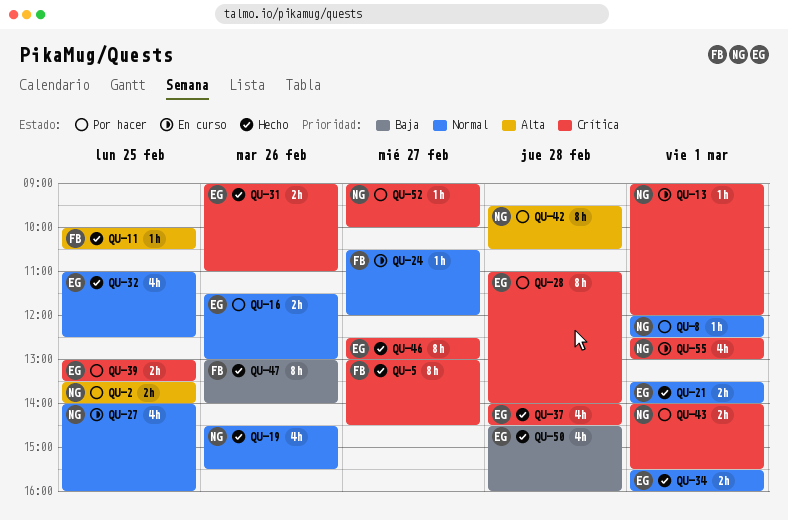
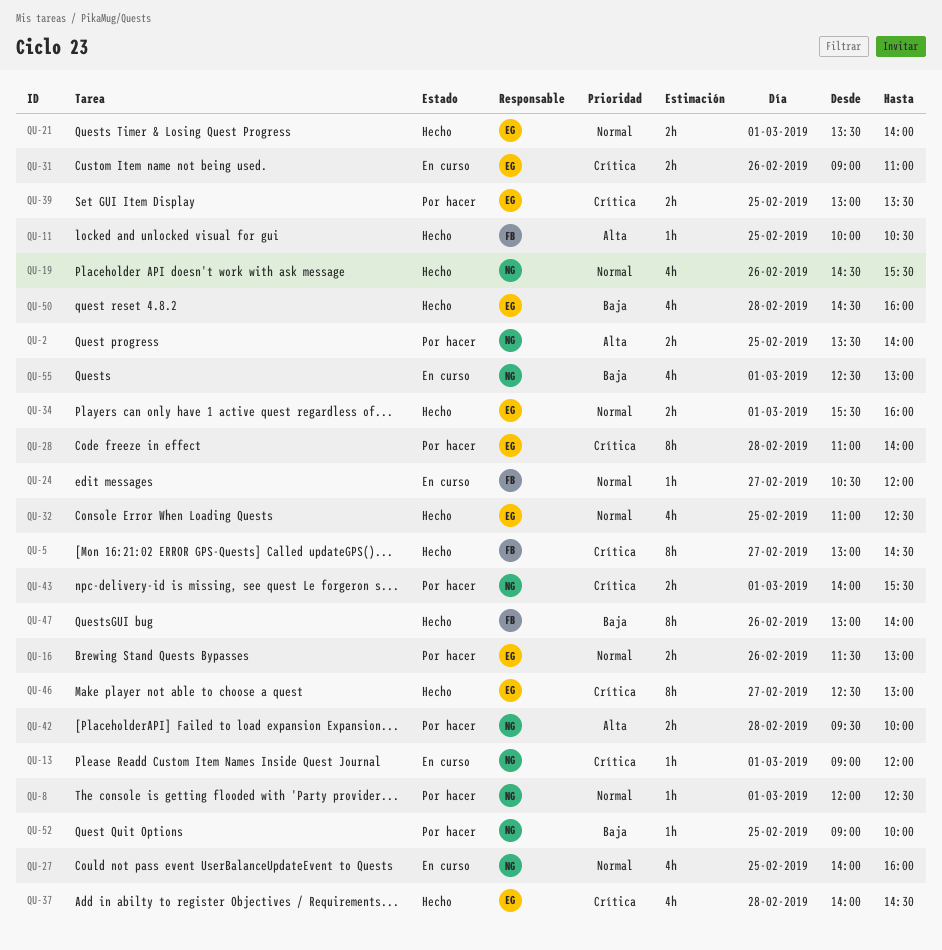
QU-31, status: Hecho -> En curso
QU-42, estimate: 8h -> 2h
QU-42, ends: 10:30 -> 10:00
QU-52, priority: Crítica -> Baja
QU-52, day: Feb 27 -> Feb 25
QU-55, priority: Crítica -> Baja

